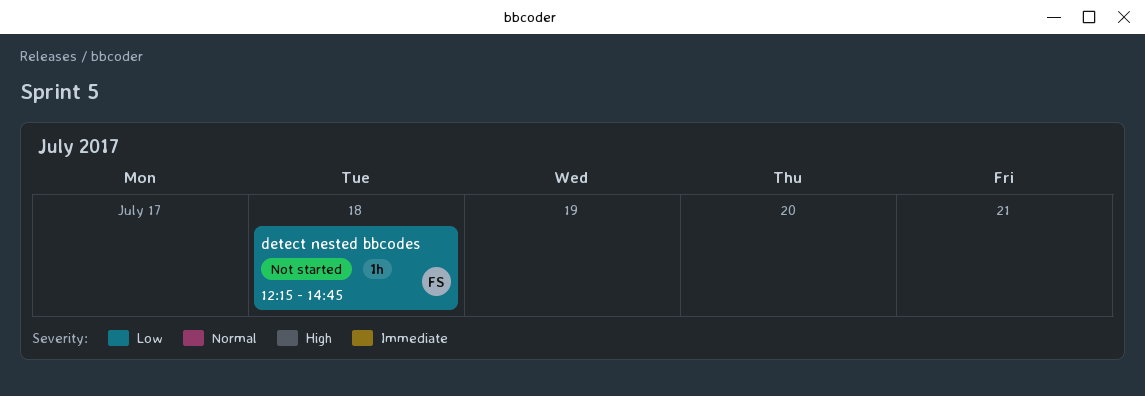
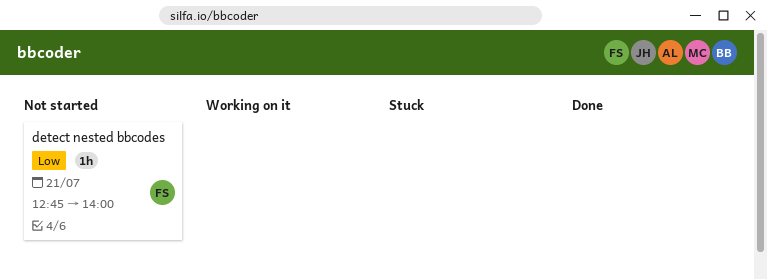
detect nested bbcodes, day: Jul 18 -> Jul 21
detect nested bbcodes, begins: 12:15 -> 12:45
detect nested bbcodes, ends: 14:45 -> 14:00

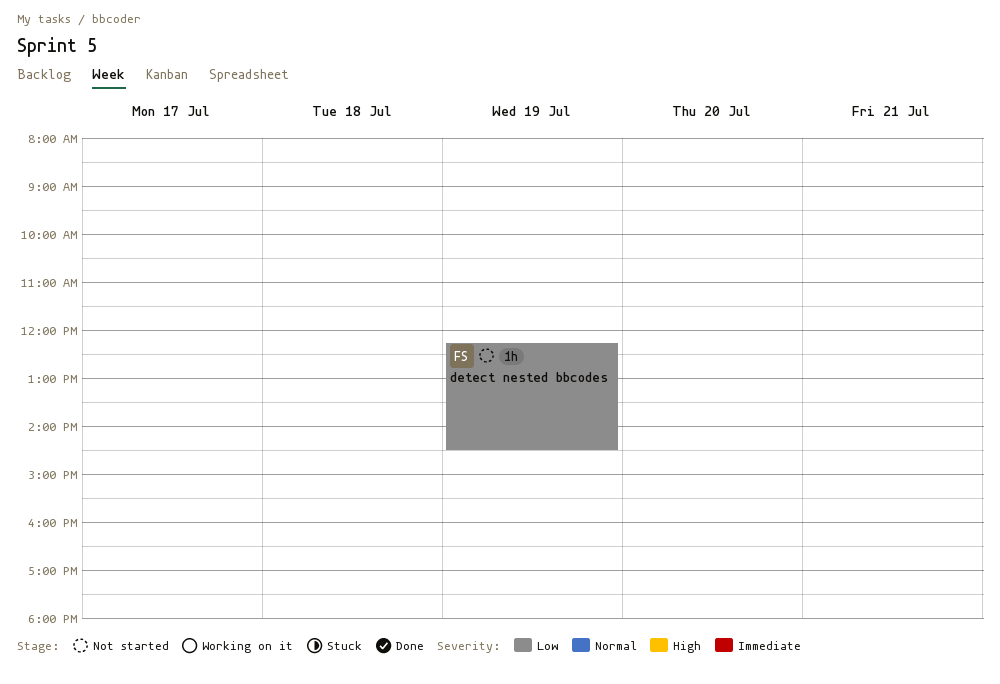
detect nested bbcodes, day: Jul 21 -> Jul 19
detect nested bbcodes, begins: 12:45 -> 12:15
detect nested bbcodes, ends: 14:00 -> 14:30

